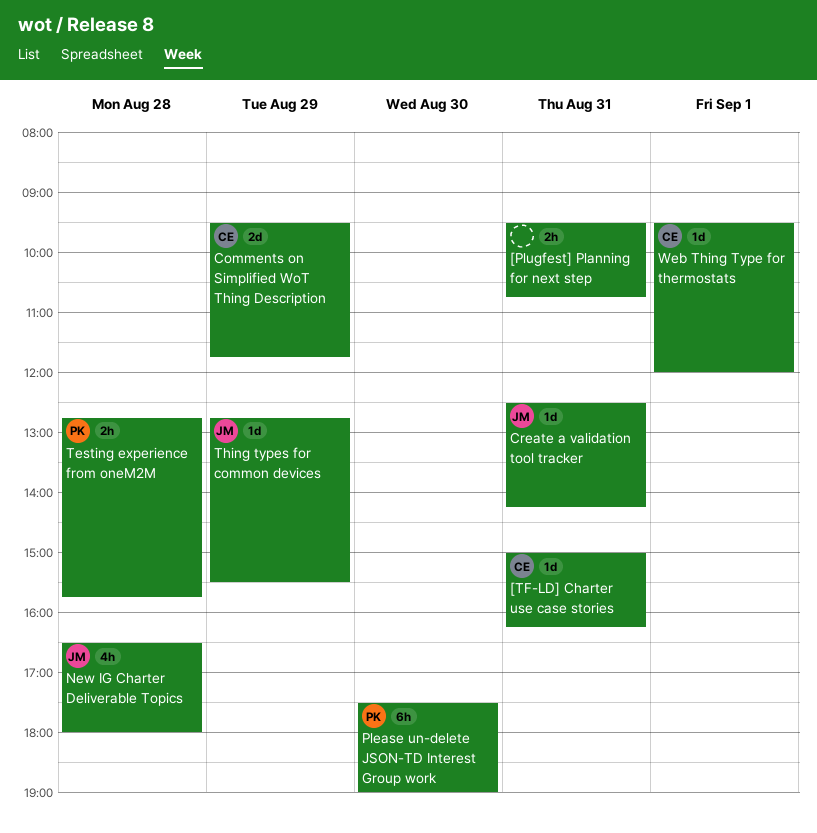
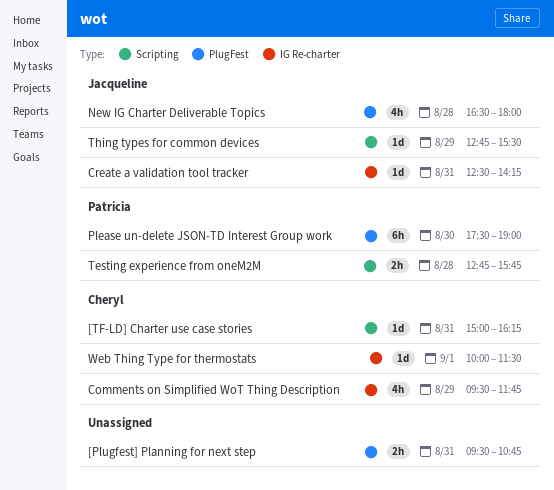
Comments on Simplified WoT Thing Description, estimate: 2d -> 4h
Web Thing Type for thermostats, begins: 09:30 -> 10:00
Web Thing Type for thermostats, ends: 12:00 -> 11:30

